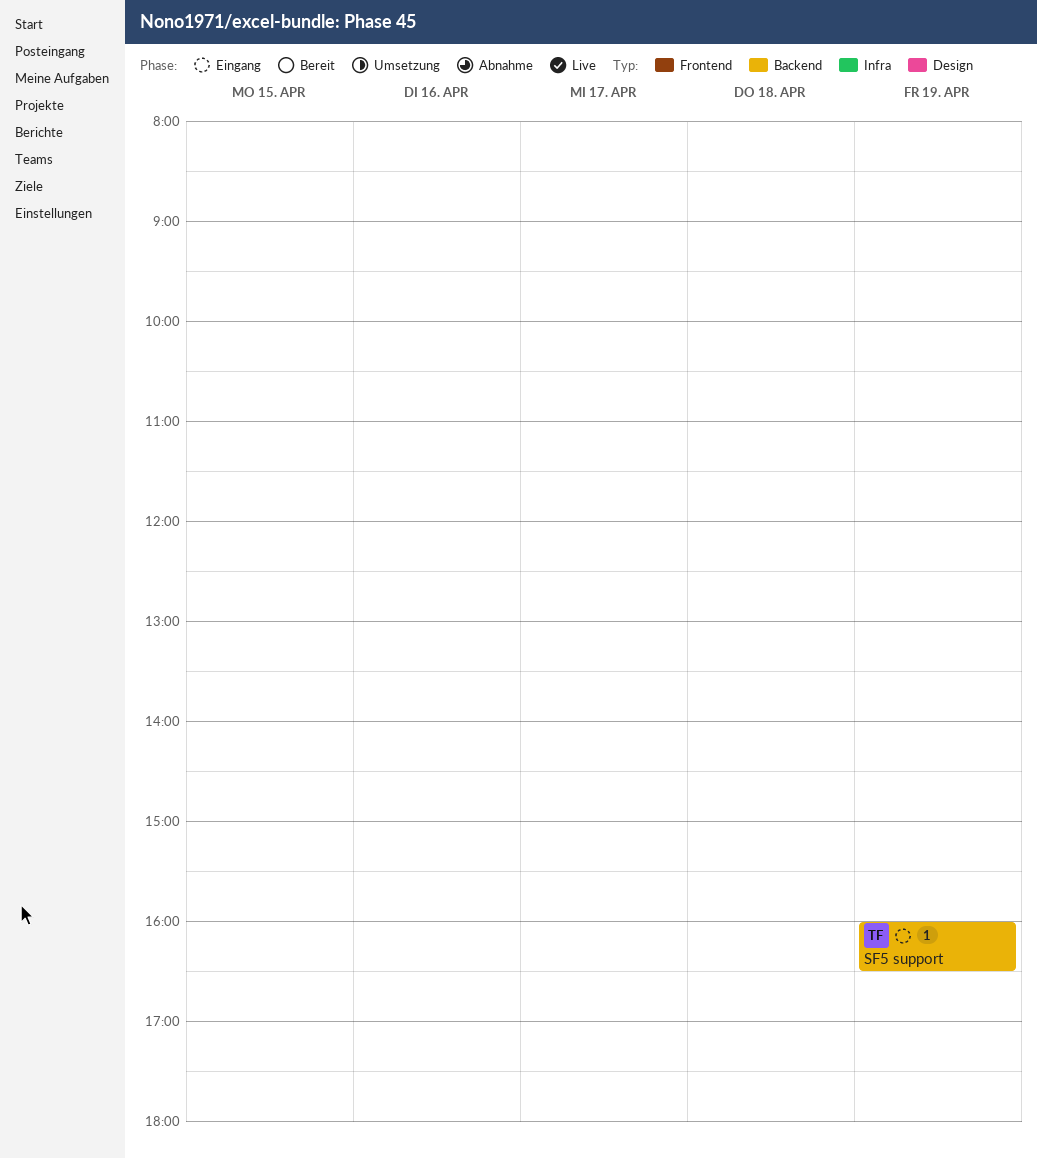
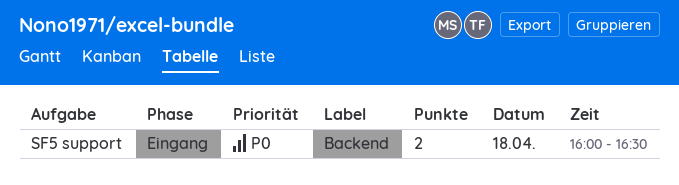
SF5 support, estimate: 1 -> 2
SF5 support, day: Apr 19 -> Apr 18

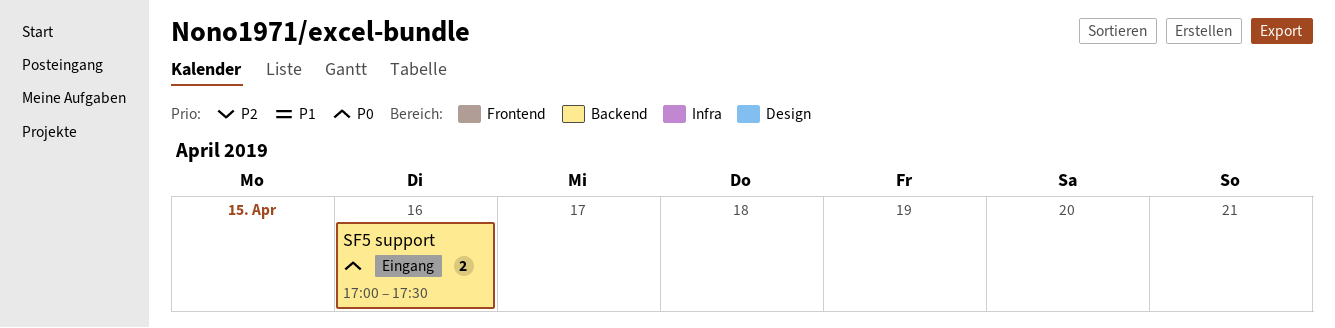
SF5 support, day: Apr 18 -> Apr 16
SF5 support, begins: 16:00 -> 17:00
SF5 support, ends: 16:30 -> 17:30

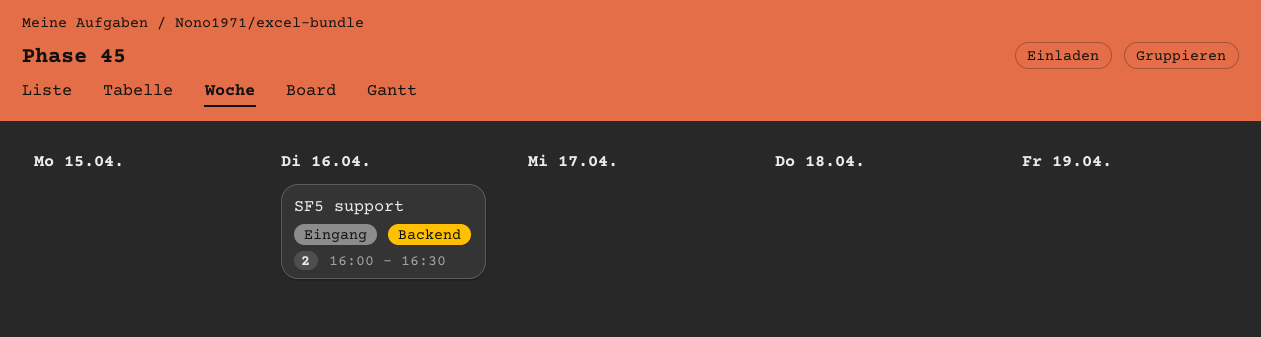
SF5 support, begins: 17:00 -> 16:00
SF5 support, ends: 17:30 -> 16:30

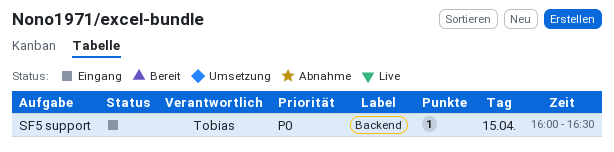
SF5 support, estimate: 2 -> 1
SF5 support, day: Apr 16 -> Apr 15

